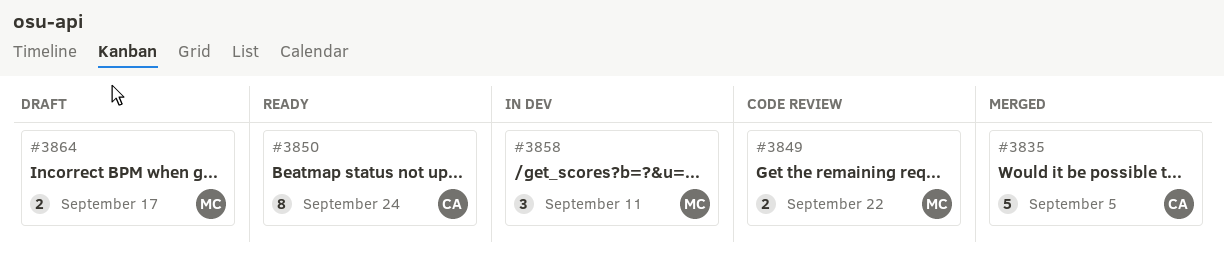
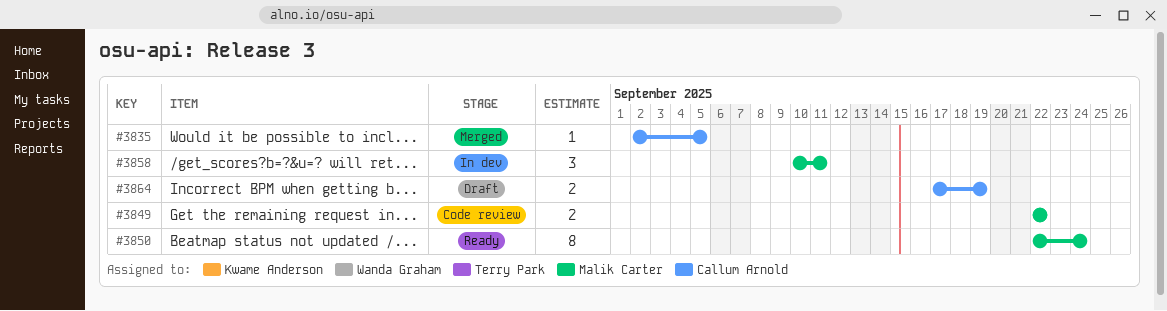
#3835, estimate: 5 -> 1
#3850, owner: Callum Arnold -> Malik Carter
#3864, owner: Malik Carter -> Callum Arnold
#3864, due: Sep 17 -> Sep 19

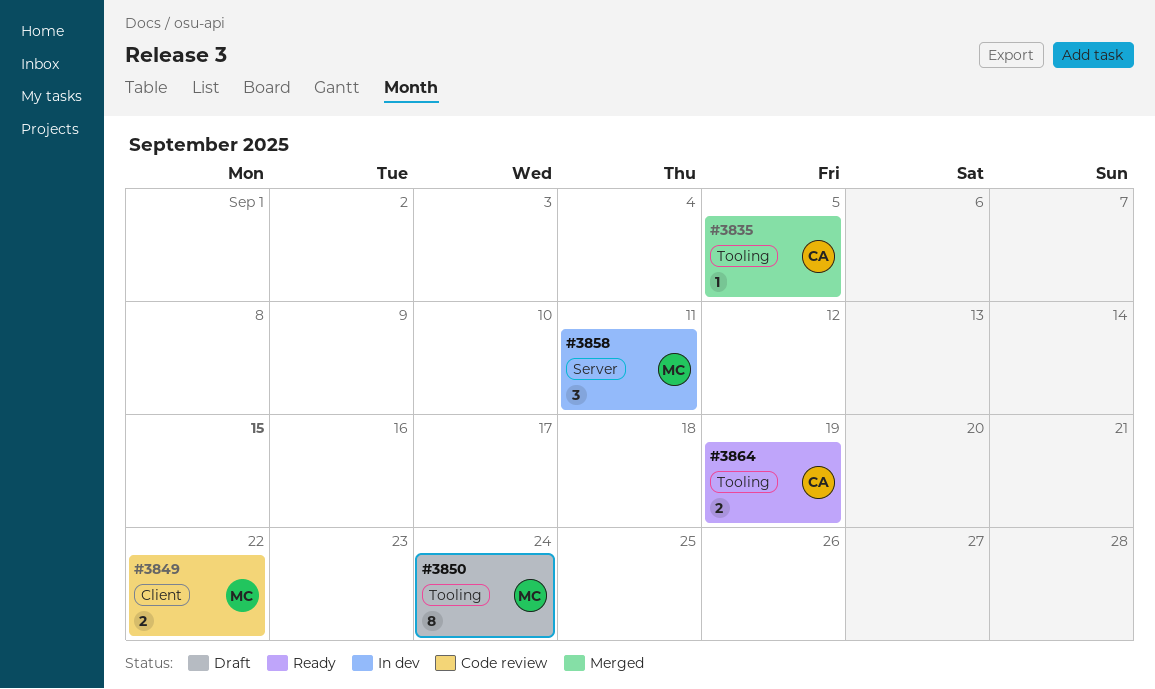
#3850, status: Ready -> Draft
#3864, status: Draft -> Ready

